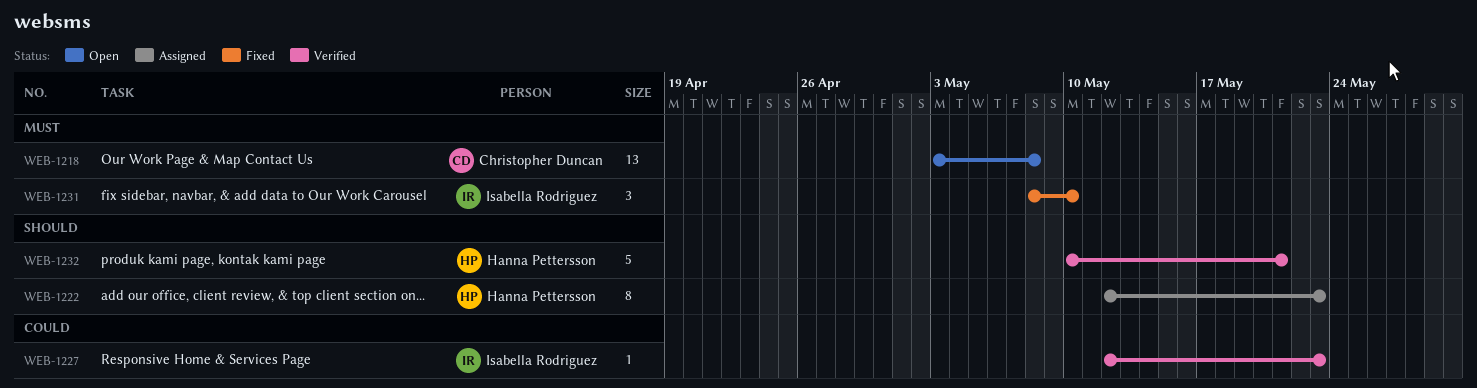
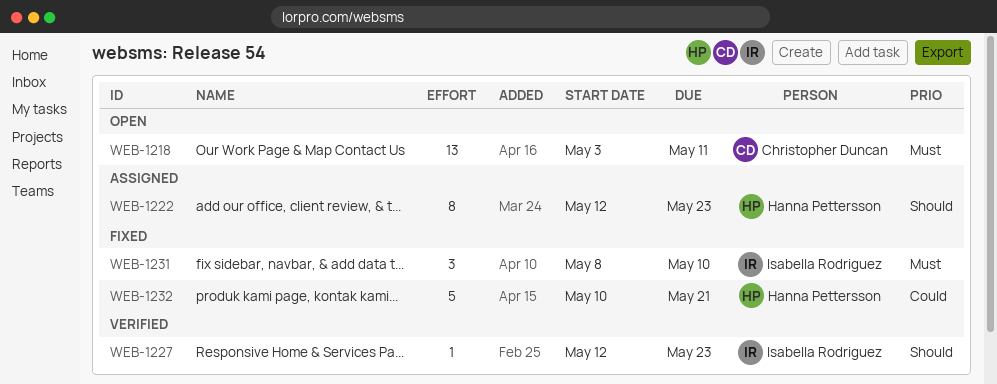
WEB-1218, due: May 8 -> May 11
WEB-1227, priority: Could -> Should
WEB-1232, status: Verified -> Fixed
WEB-1232, priority: Should -> Could

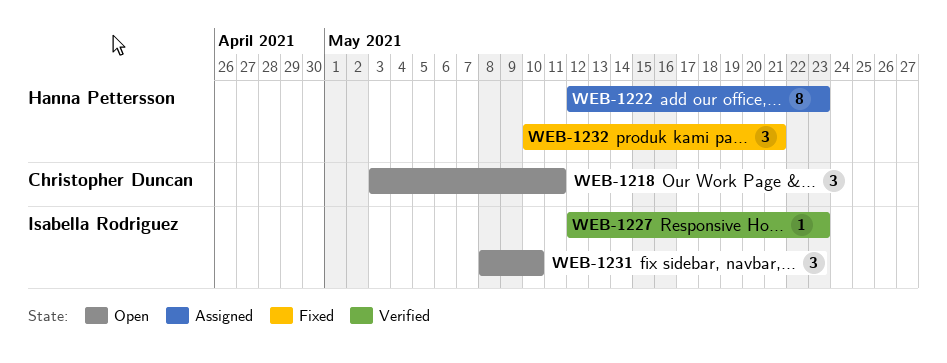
WEB-1218, estimate: 13 -> 3
WEB-1231, status: Fixed -> Open
WEB-1232, estimate: 5 -> 3

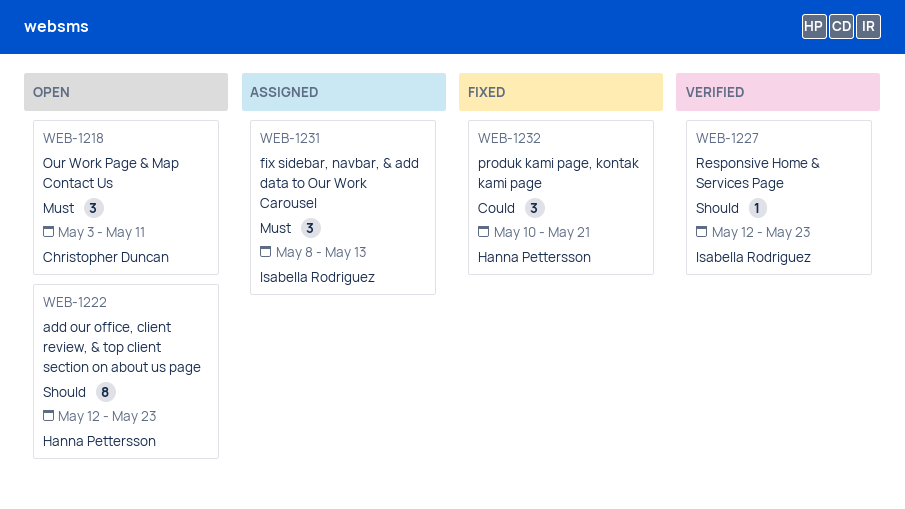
WEB-1222, status: Assigned -> Open
WEB-1231, status: Open -> Assigned
WEB-1231, due: May 10 -> May 13

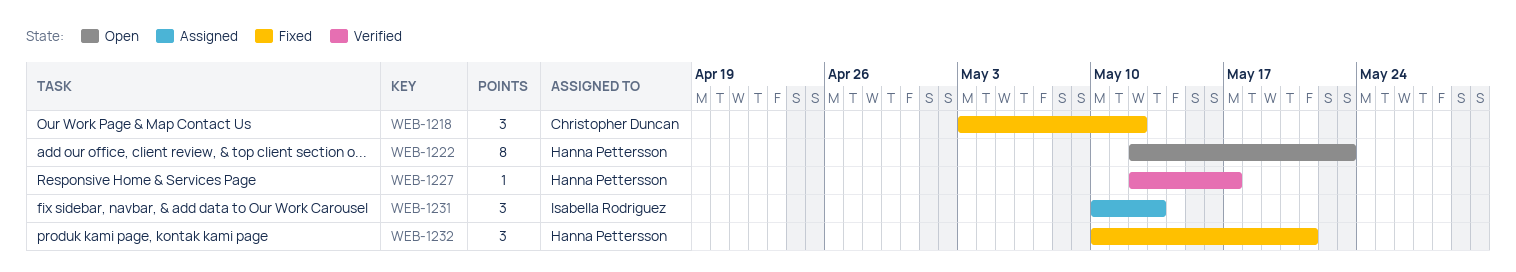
WEB-1218, status: Open -> Fixed
WEB-1218, due: May 11 -> May 12
WEB-1227, owner: Isabella Rodriguez -> Hanna Pettersson
WEB-1227, due: May 23 -> May 17
WEB-1231, start: May 8 -> May 10

